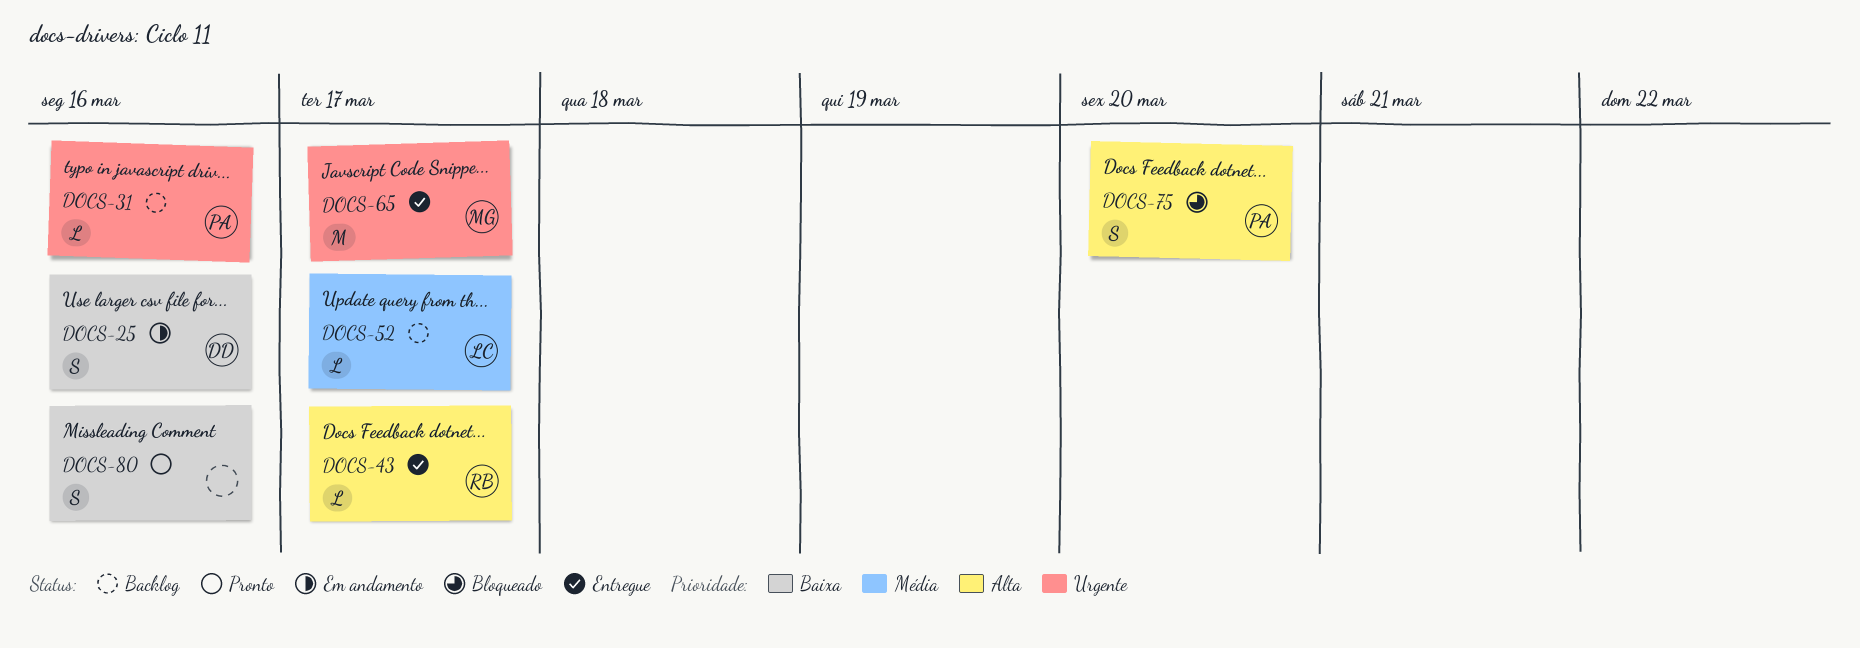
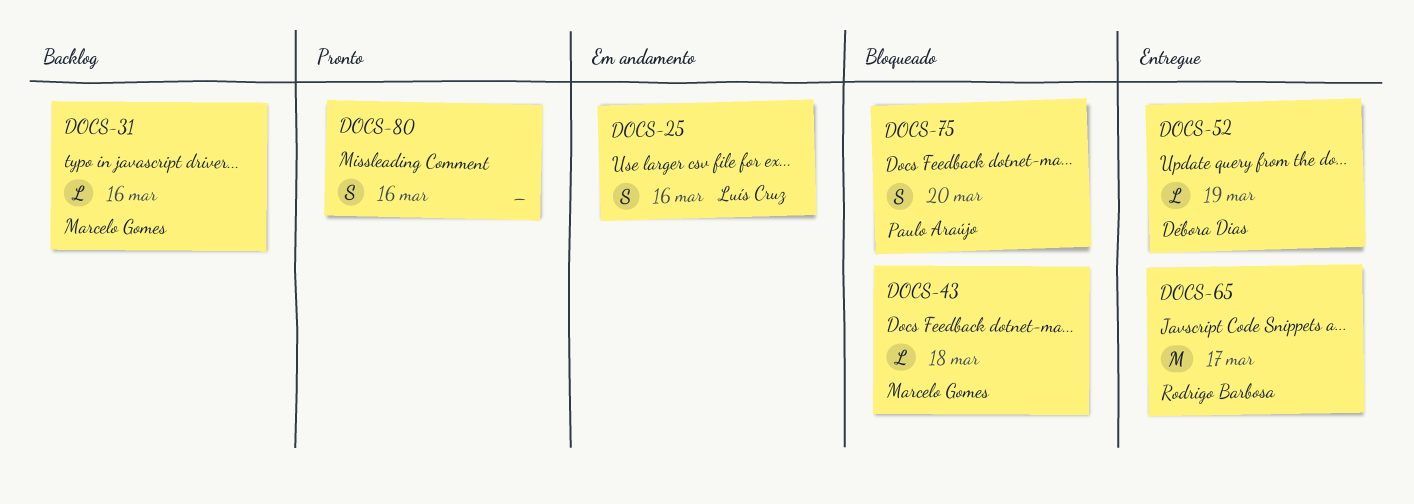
DOCS-25, owner: Débora Dias -> Luís Cruz
DOCS-31, owner: Paulo Araújo -> Marcelo Gomes
DOCS-43, status: Entregue -> Bloqueado
DOCS-43, owner: Rodrigo Barbosa -> Marcelo Gomes
DOCS-43, due: Mar 17 -> Mar 18
DOCS-52, status: Backlog -> Entregue
DOCS-52, owner: Luís Cruz -> Débora Dias
DOCS-52, due: Mar 17 -> Mar 19
DOCS-65, owner: Marcelo Gomes -> Rodrigo Barbosa

